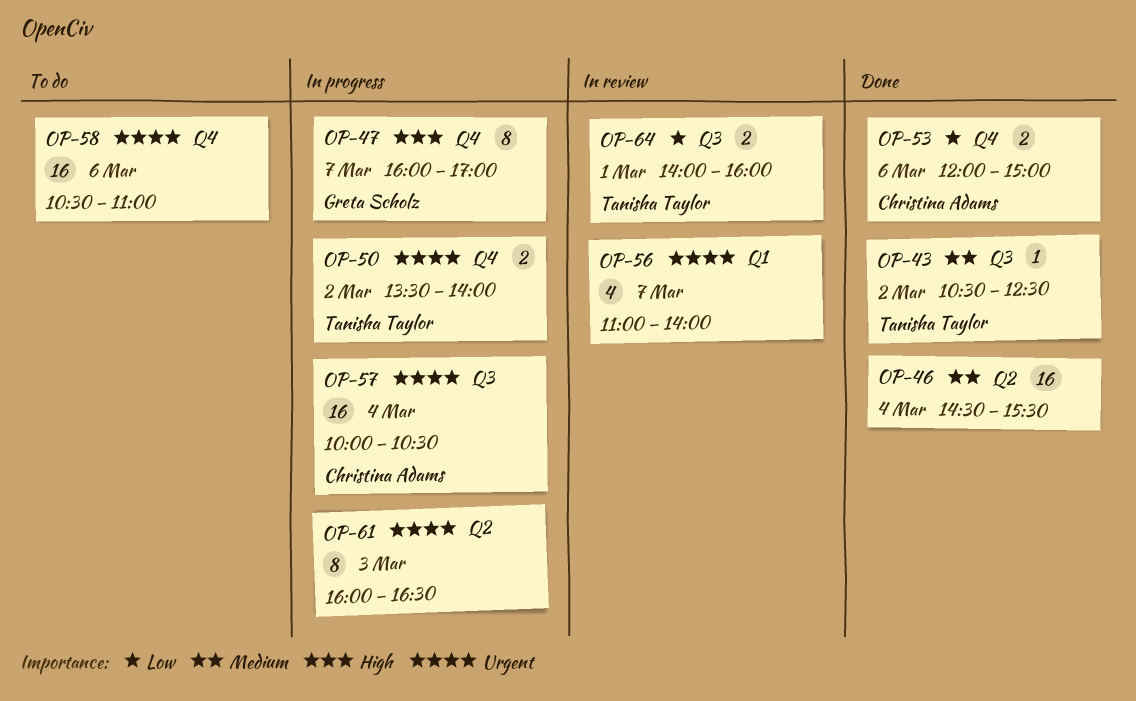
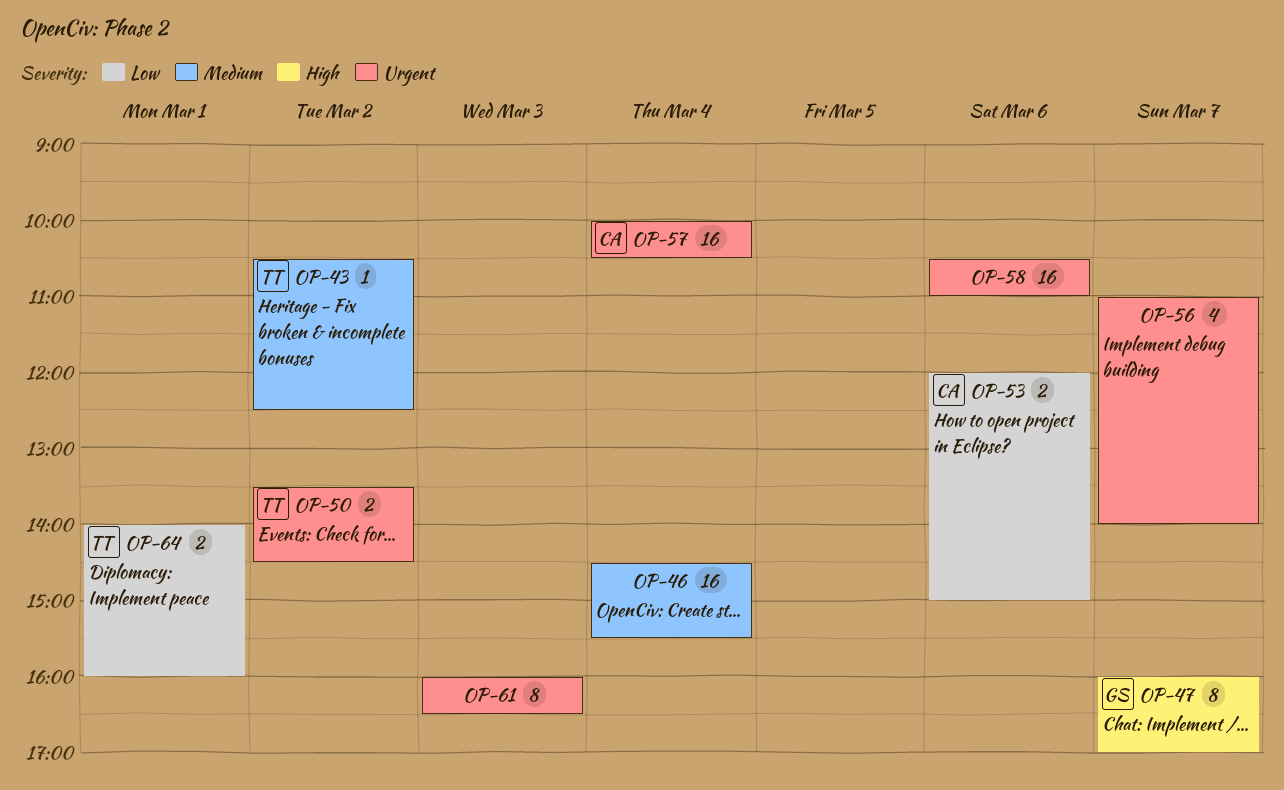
OP-50, ends: 14:00 -> 14:30

